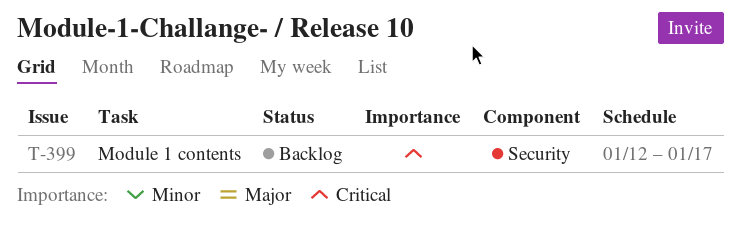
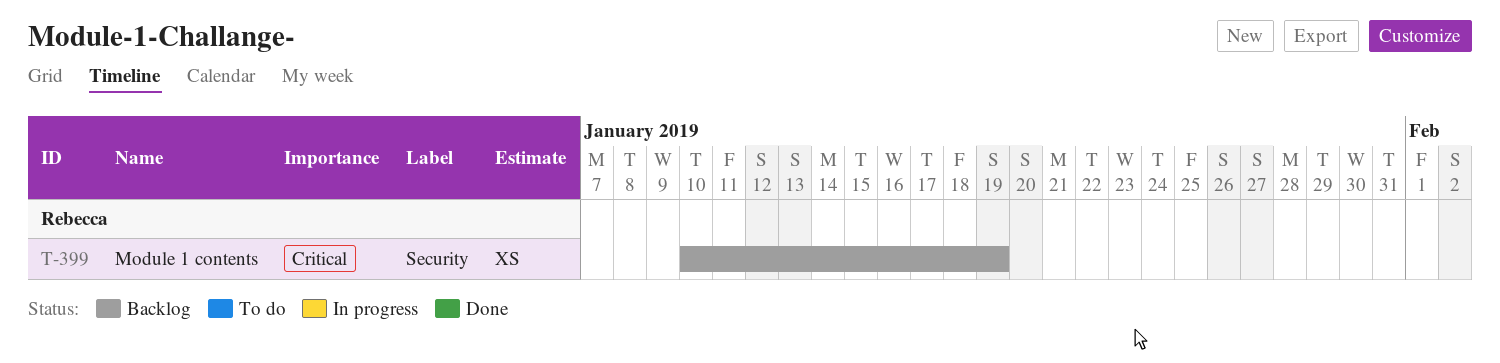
T-399, start: Jan 12 -> Jan 10
T-399, due: Jan 17 -> Jan 19

